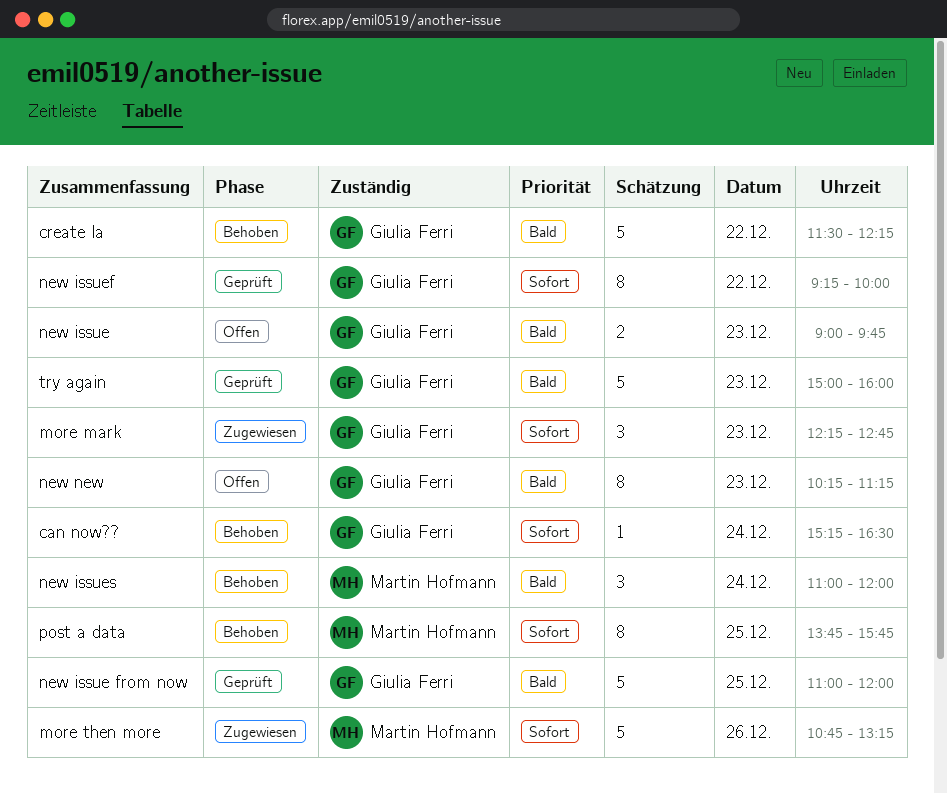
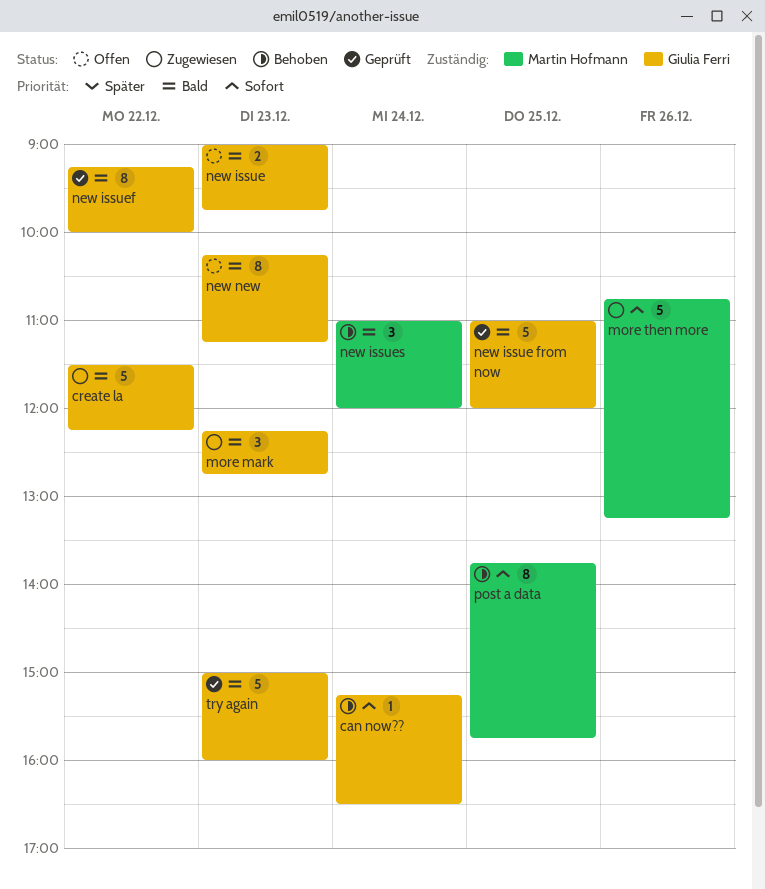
create la, status: Behoben -> Zugewiesen
more mark, priority: Sofort -> Bald
new issuef, priority: Sofort -> Bald

